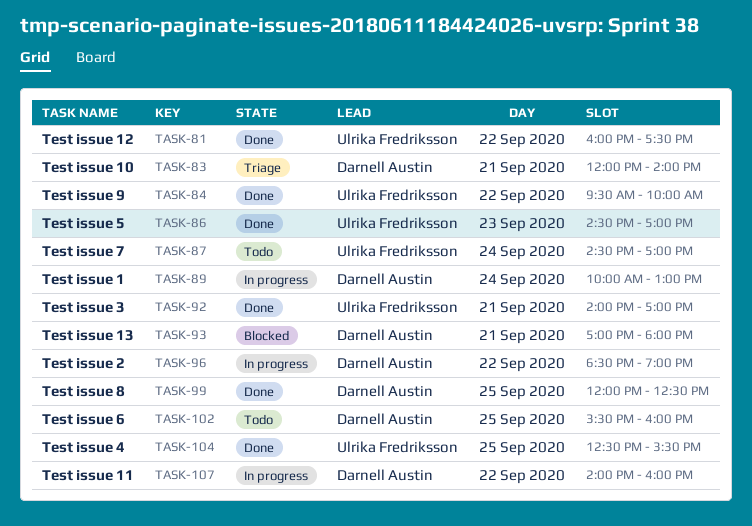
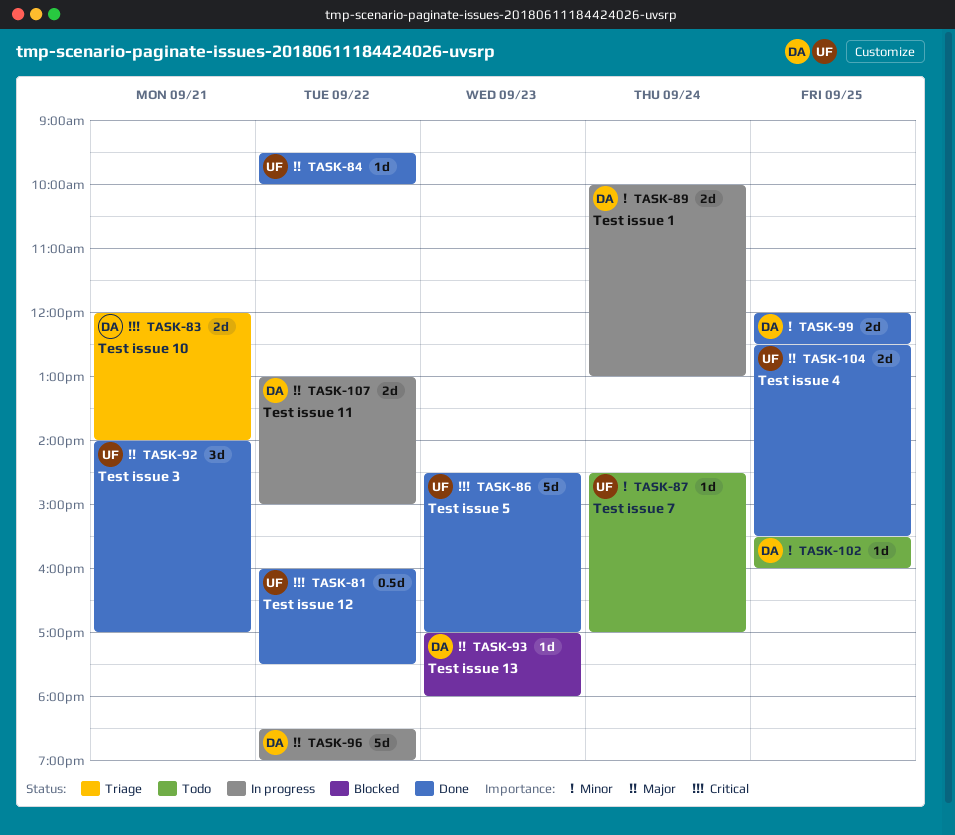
TASK-93, day: Sep 21 -> Sep 23
TASK-107, begins: 14:00 -> 13:00
TASK-107, ends: 16:00 -> 15:00

